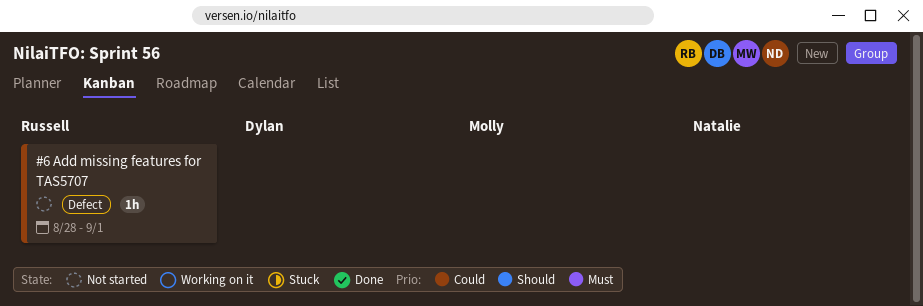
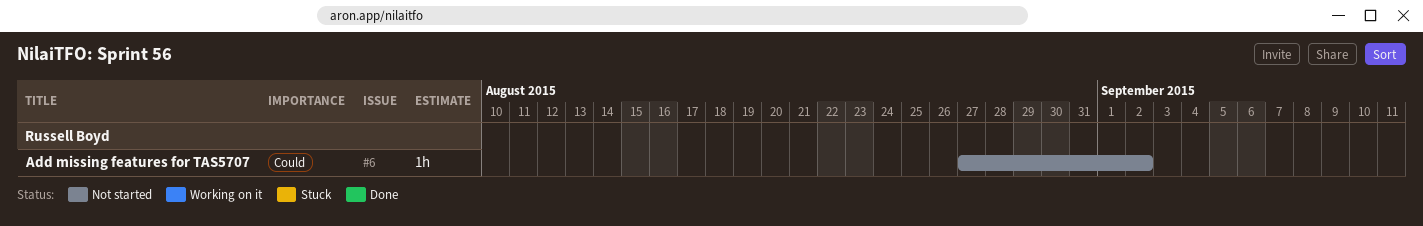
#6, start: Aug 28 -> Aug 27
#6, due: Sep 1 -> Sep 2

